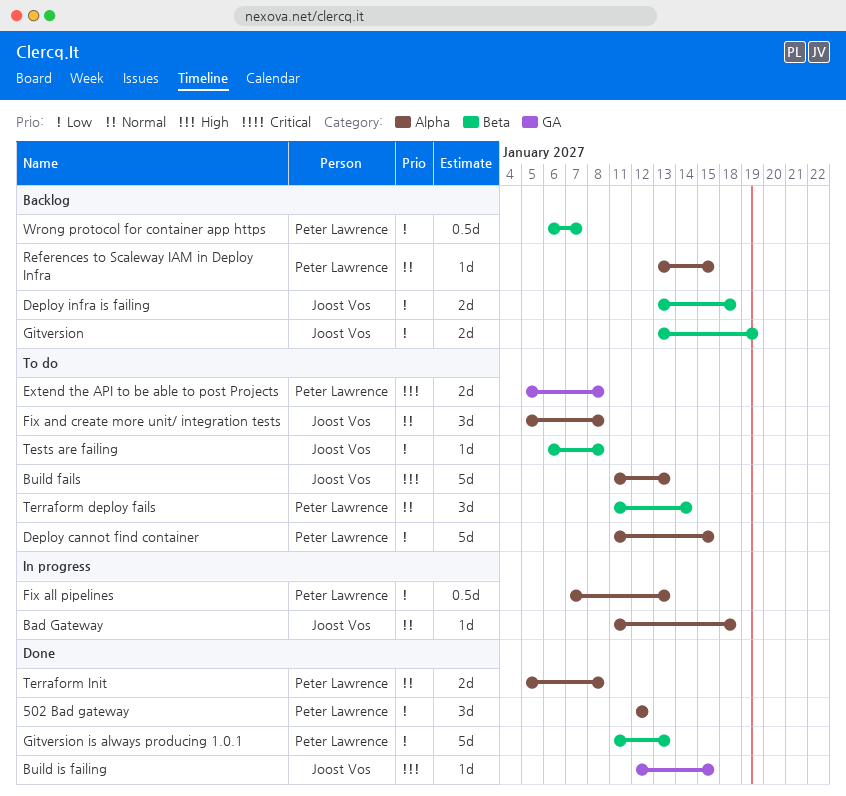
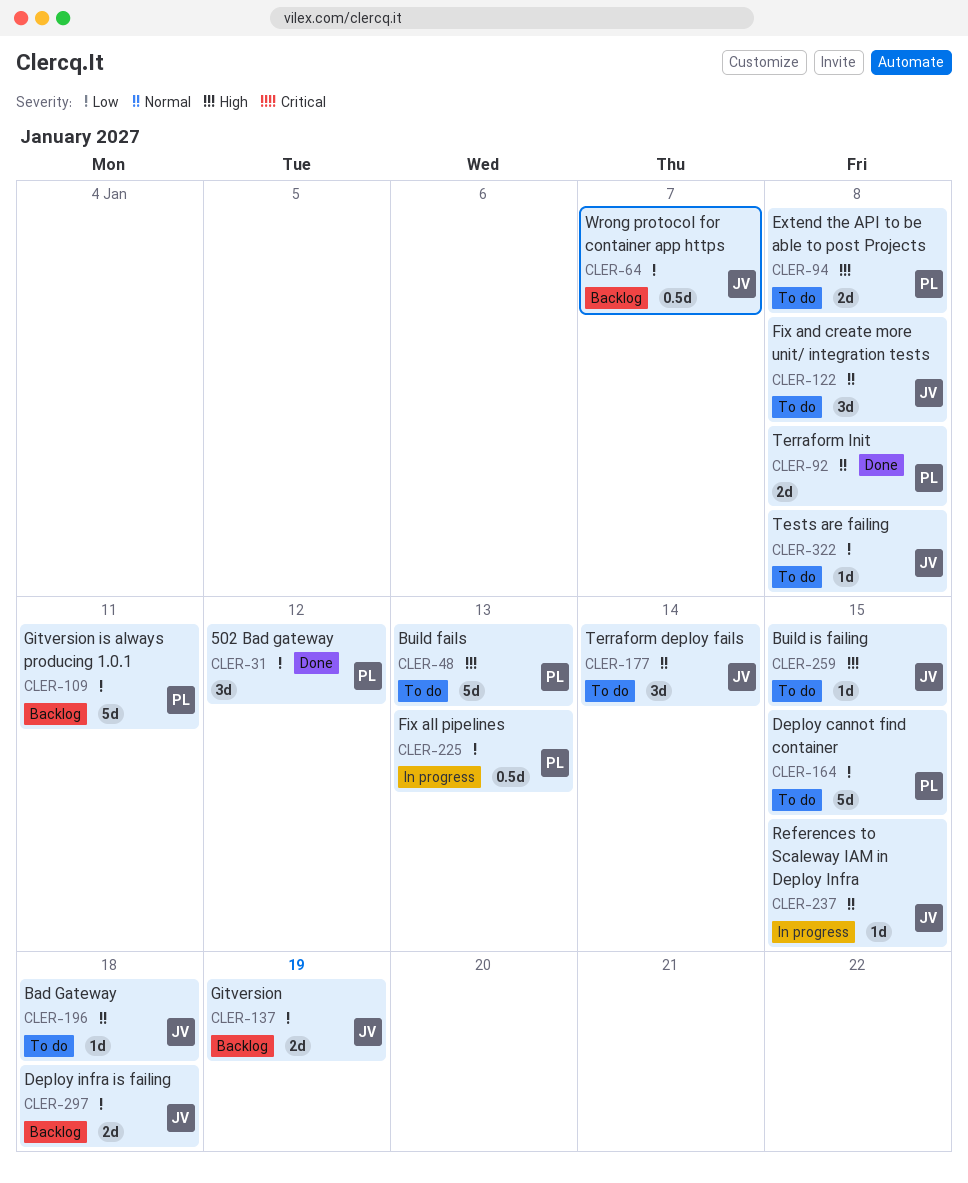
Bad Gateway, status: In progress -> To do
Build fails, owner: Joost Vos -> Peter Lawrence
Build is failing, status: Done -> To do
Gitversion is always producing 1.0.1, status: Done -> Backlog
Gitversion is always producing 1.0.1, due: Jan 13 -> Jan 11
References to Scaleway IAM in Deploy Infra, status: Backlog -> In progress
References to Scaleway IAM in Deploy Infra, owner: Peter Lawrence -> Joost Vos
Terraform deploy fails, owner: Peter Lawrence -> Joost Vos
Wrong protocol for container app https, owner: Peter Lawrence -> Joost Vos

